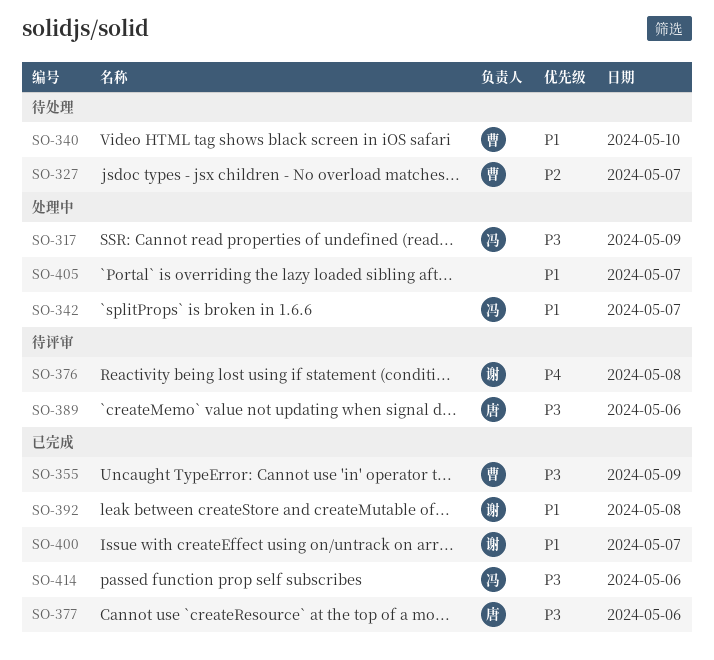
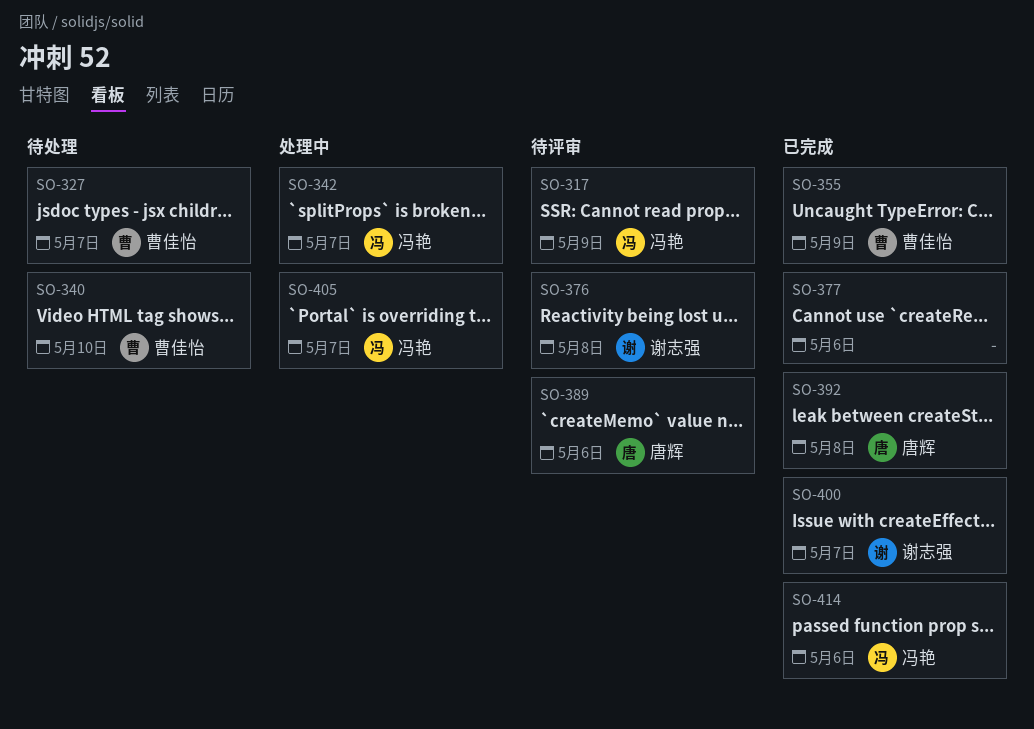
SO-317, status: 处理中 -> 待评审
SO-377, owner: 唐辉 -> none
SO-392, owner: 谢志强 -> 唐辉
SO-405, owner: none -> 冯艳

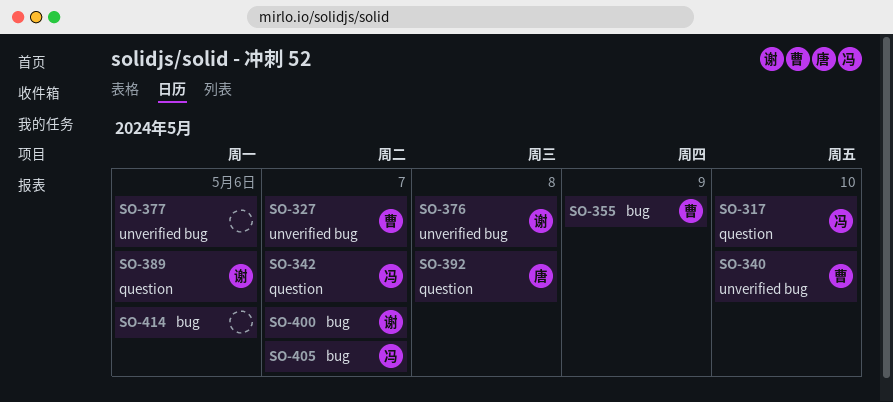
SO-317, day: May 9 -> May 10
SO-389, owner: 唐辉 -> 谢志强
SO-414, owner: 冯艳 -> none

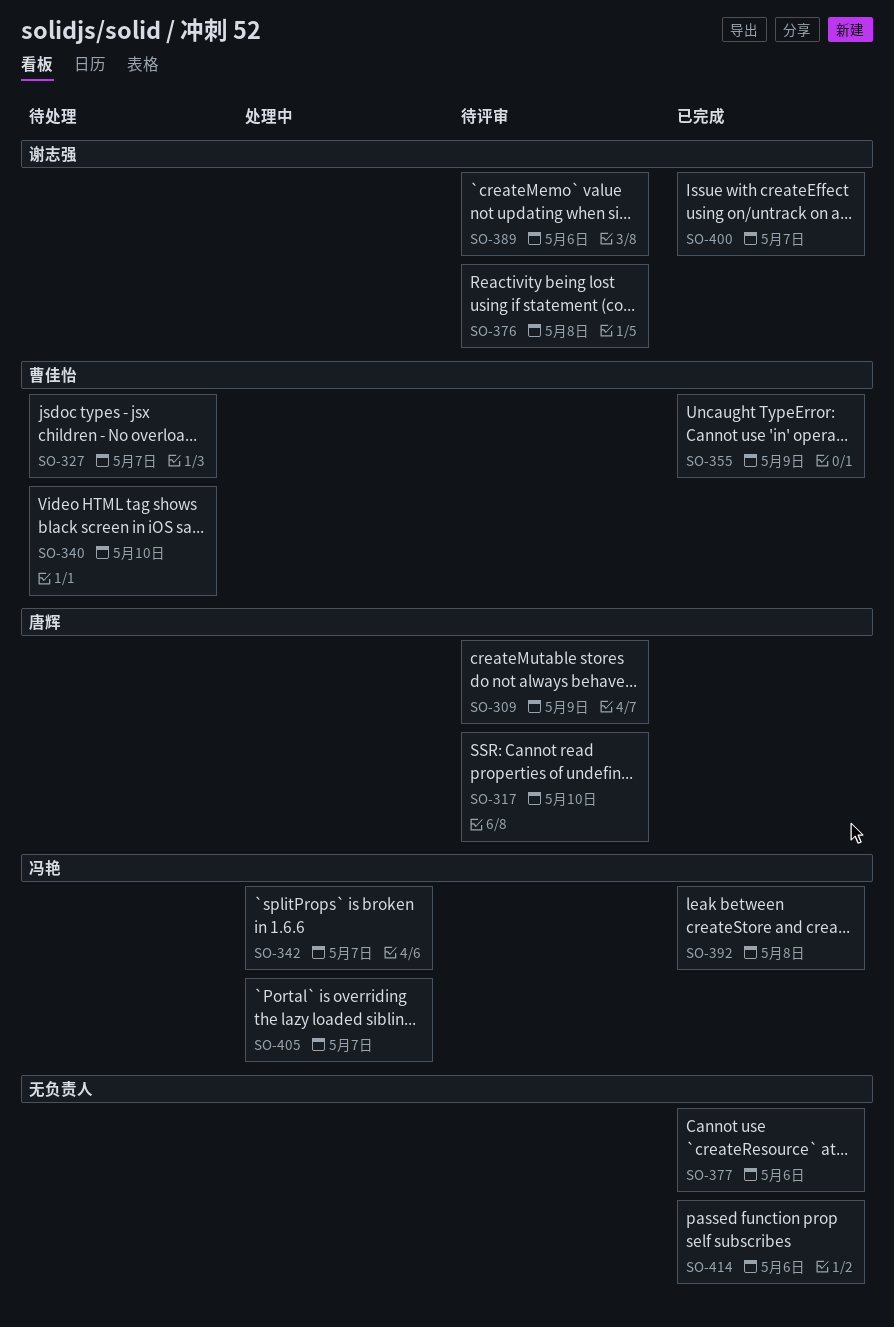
SO-309: none -> present
SO-317, owner: 冯艳 -> 唐辉
SO-392, owner: 唐辉 -> 冯艳

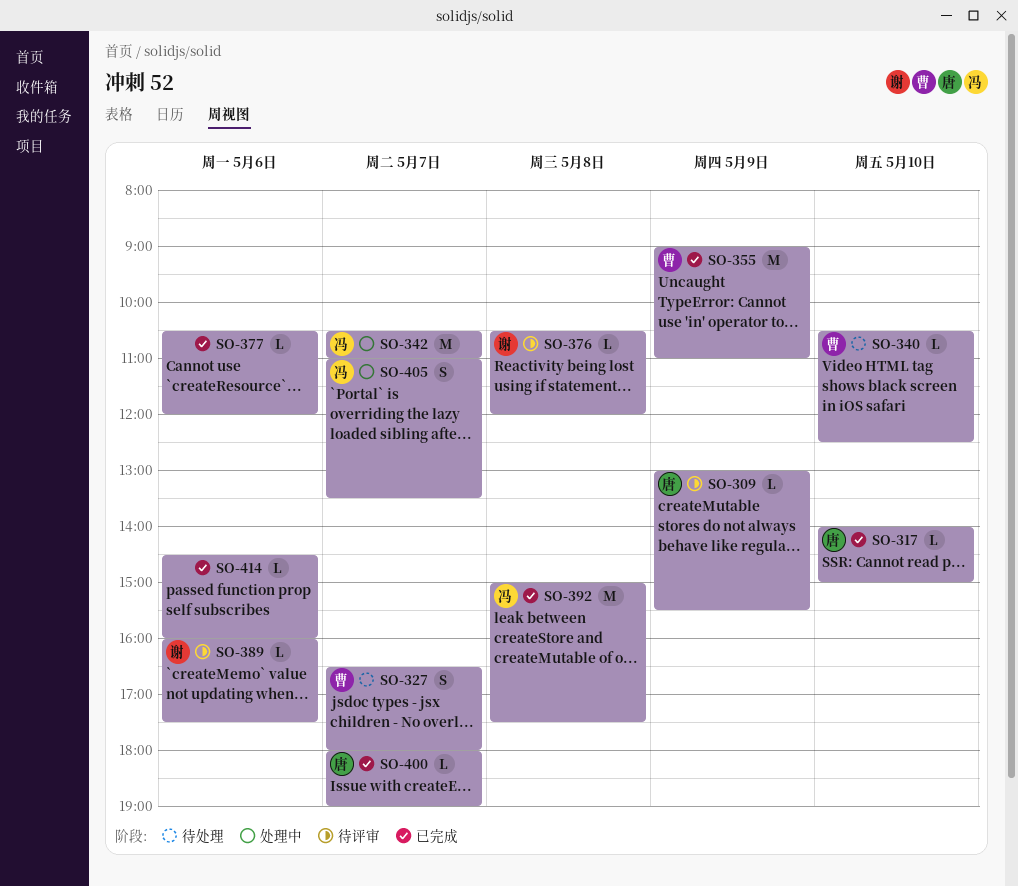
SO-317, status: 待评审 -> 已完成
SO-400, owner: 谢志强 -> 唐辉

